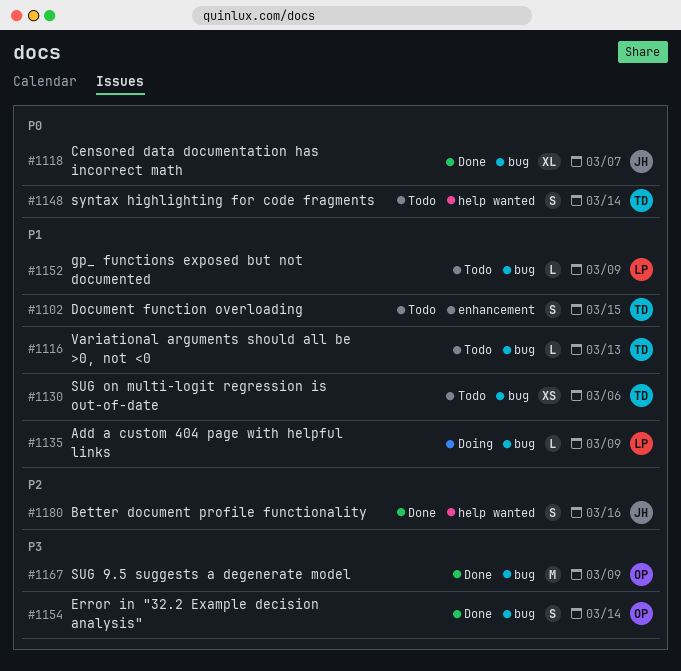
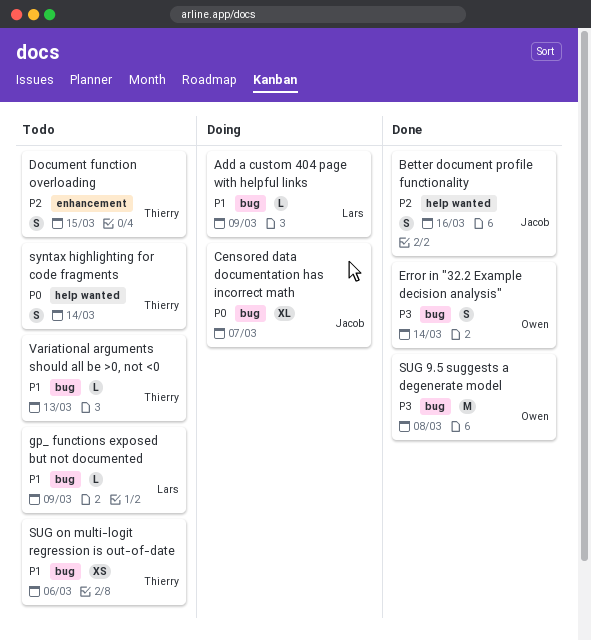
Censored data documentation has incorrect math, status: Done -> Doing
Document function overloading, priority: P1 -> P2
SUG 9.5 suggests a degenerate model, due: Mar 9 -> Mar 8

